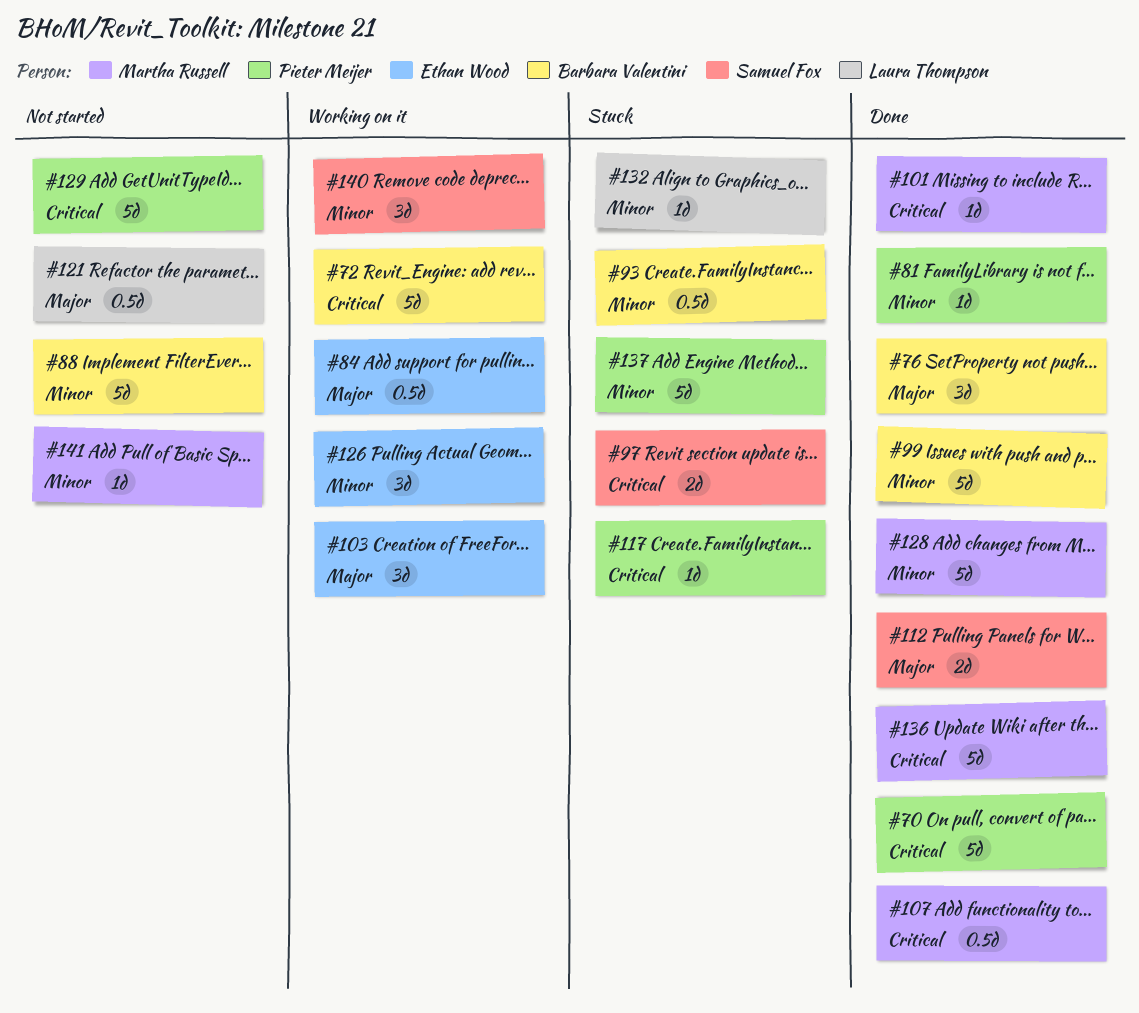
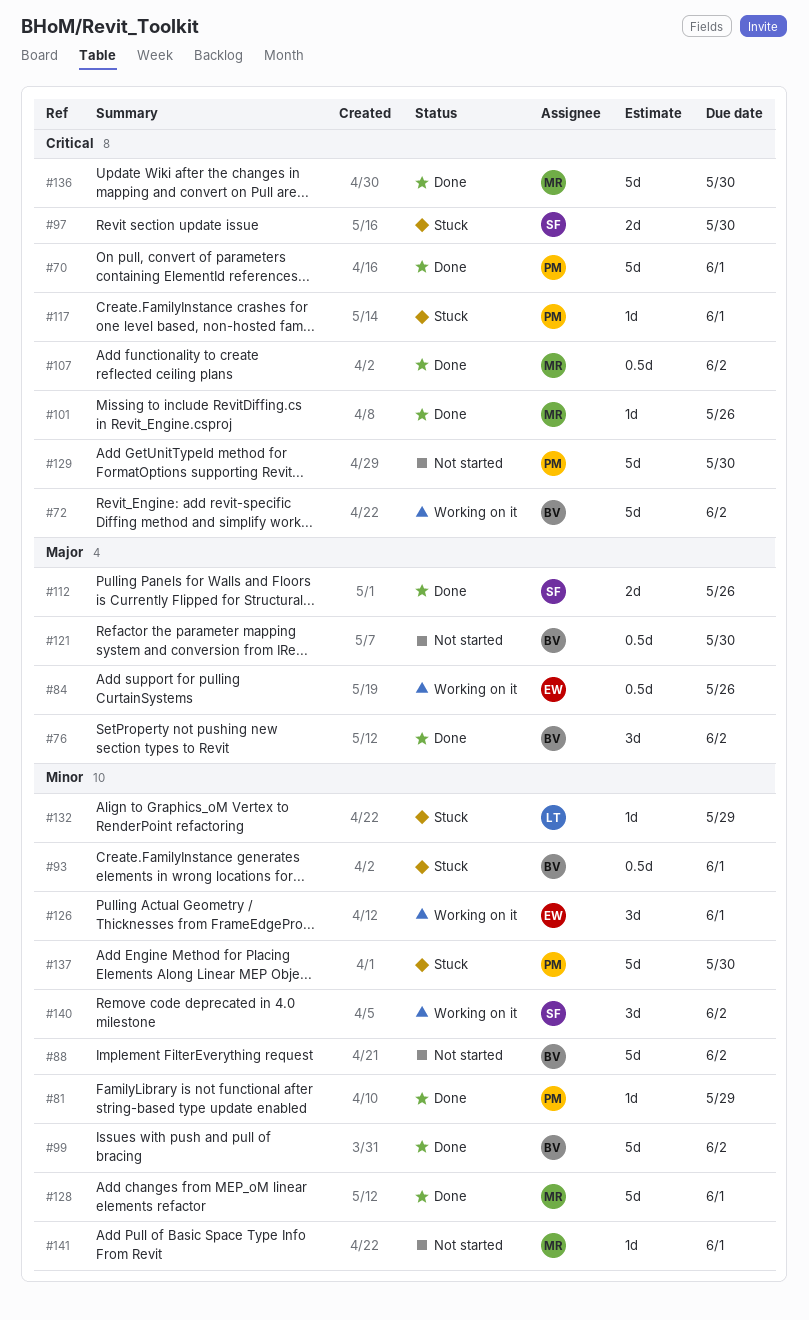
#103: present -> none
#121, owner: Laura Thompson -> Barbara Valentini

